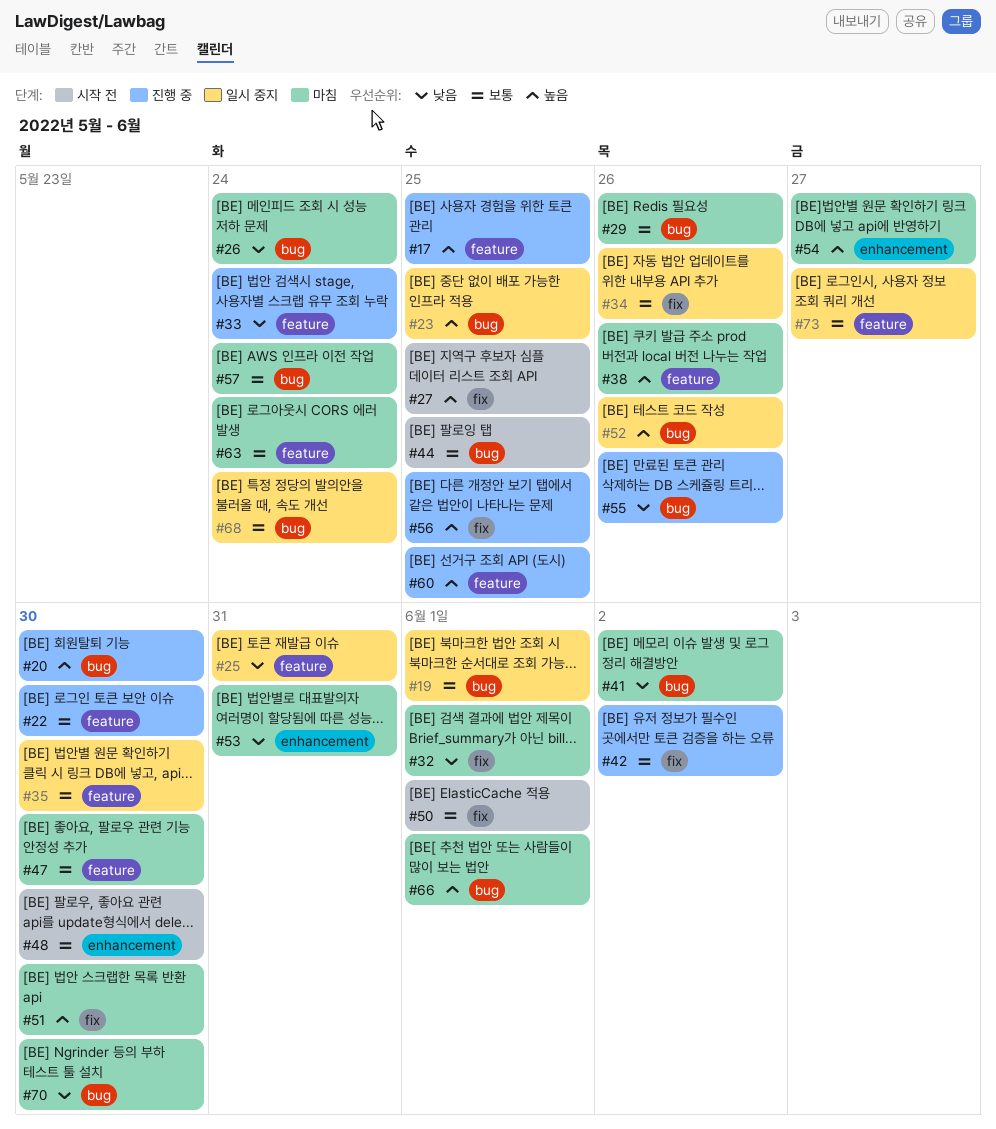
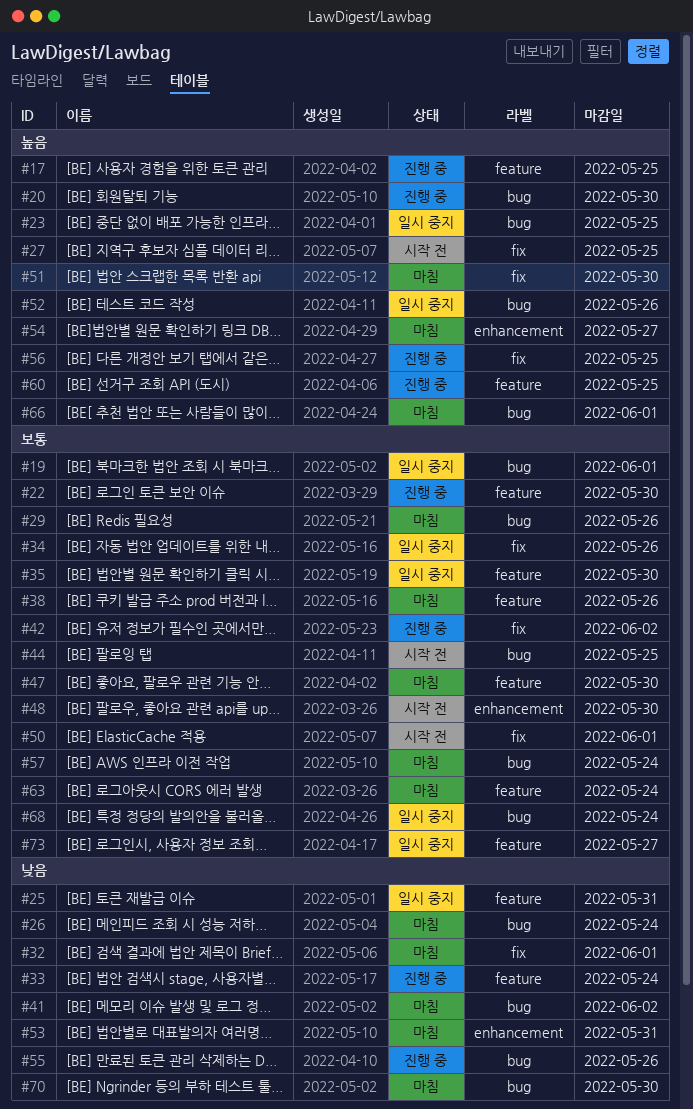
#38, priority: 높음 -> 보통

